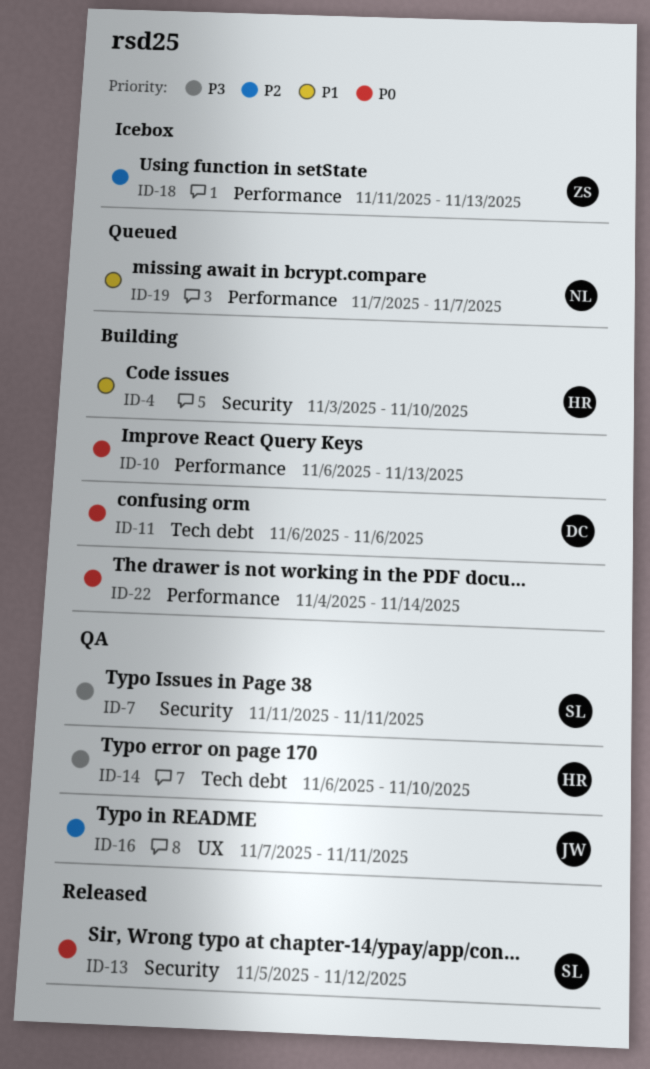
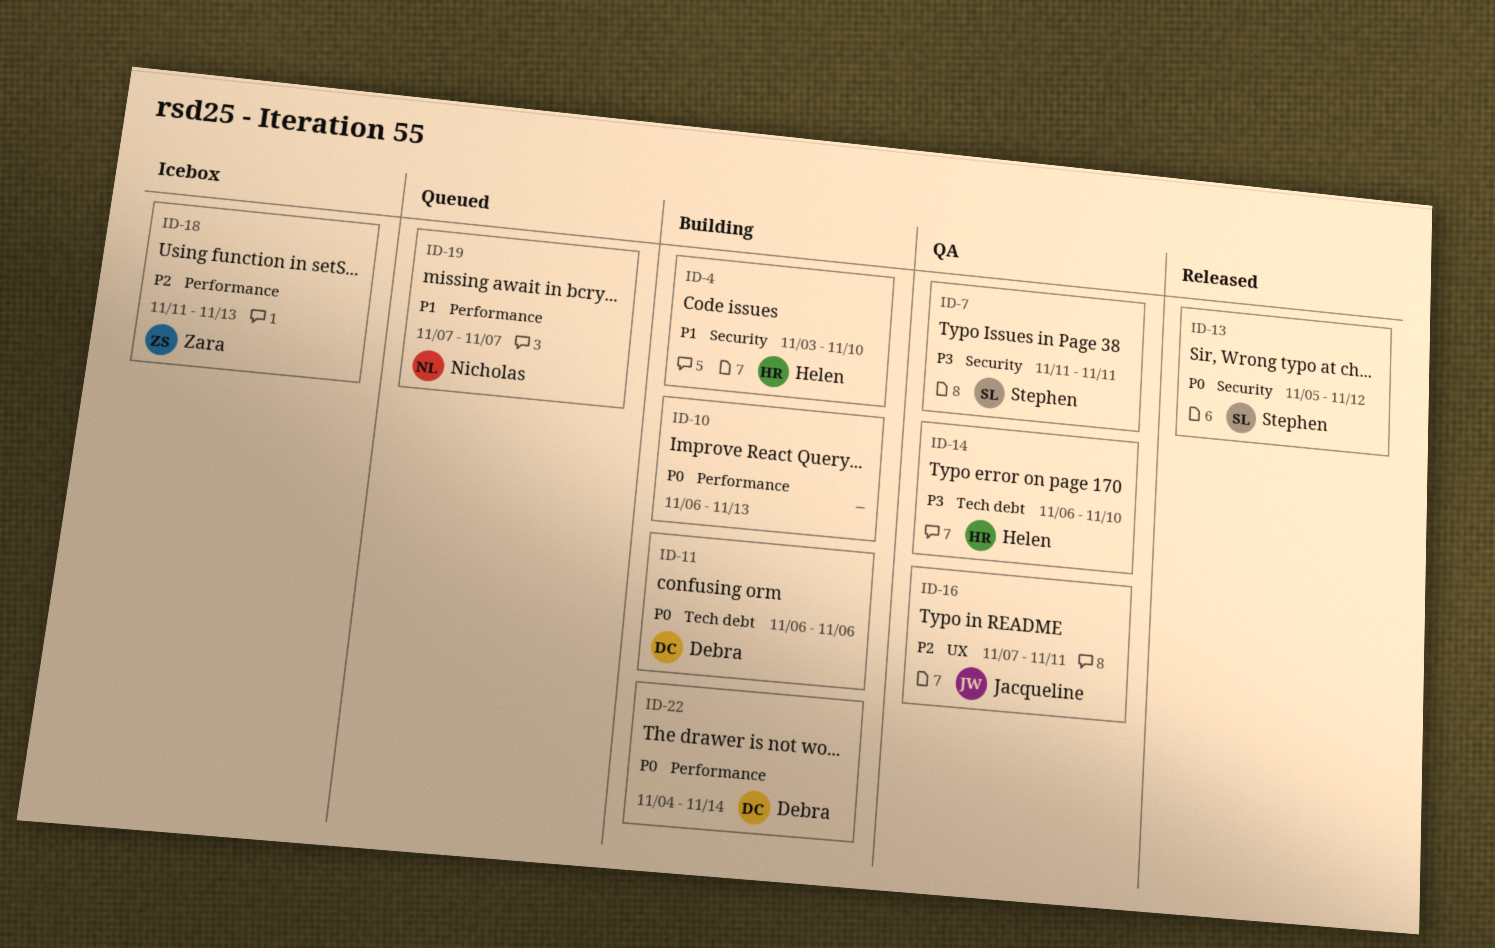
ID-22, owner: none -> Debra

